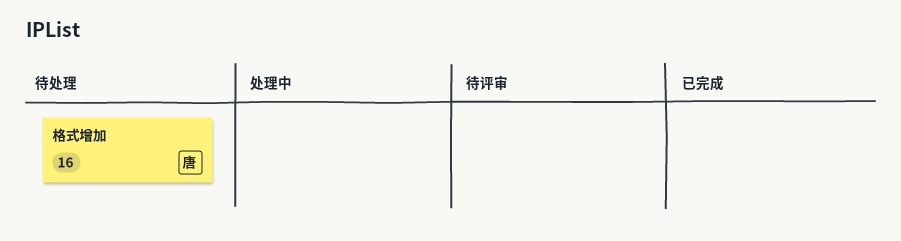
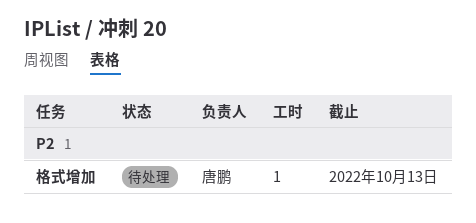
格式增加, estimate: 16 -> 1

